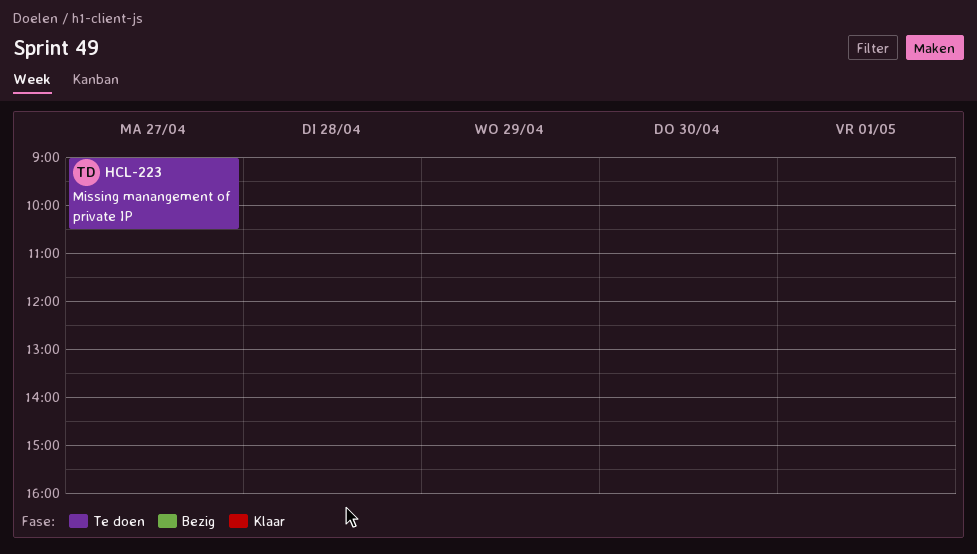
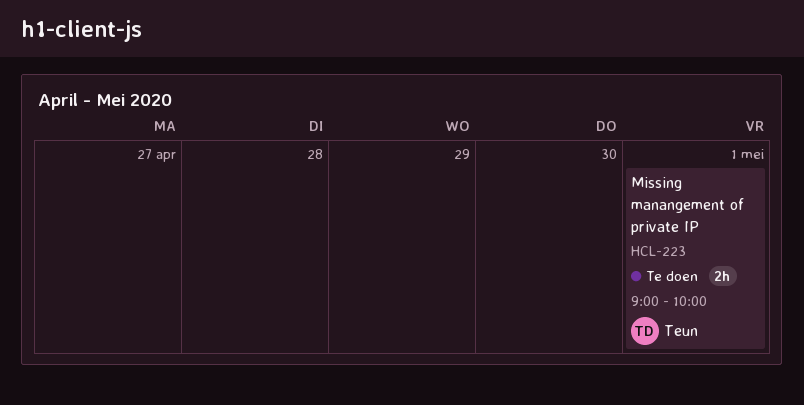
HCL-223, day: Apr 27 -> May 1
HCL-223, ends: 10:30 -> 10:00

